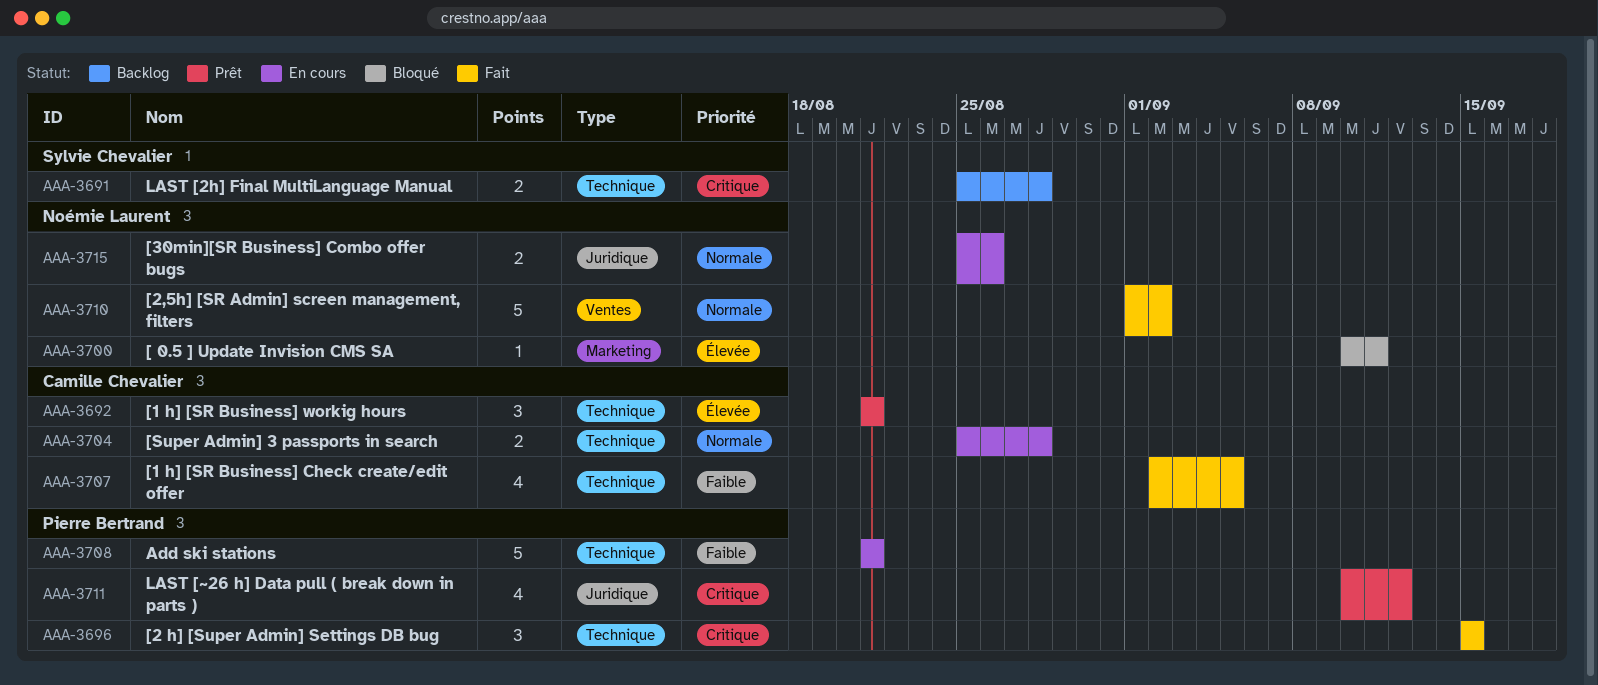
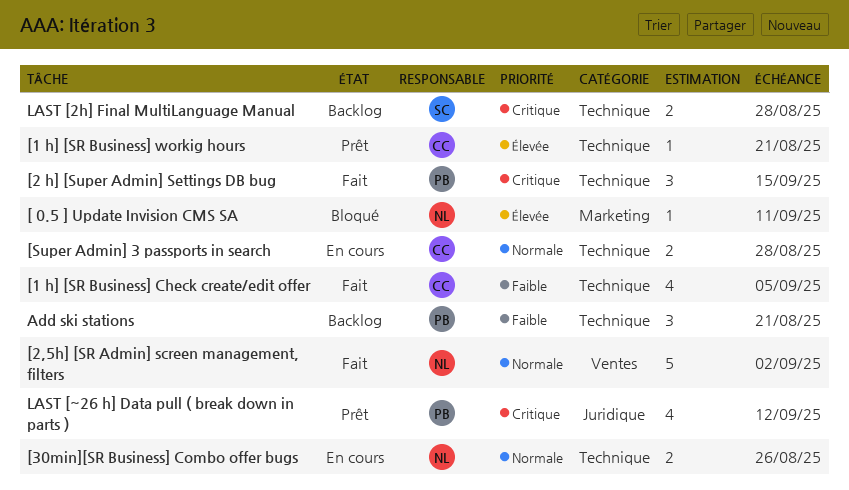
[1 h] [SR Business] workig hours, estimate: 3 -> 1
[30min][SR Business] Combo offer bugs, label: Juridique -> Technique
Add ski stations, status: En cours -> Backlog
Add ski stations, estimate: 5 -> 3

